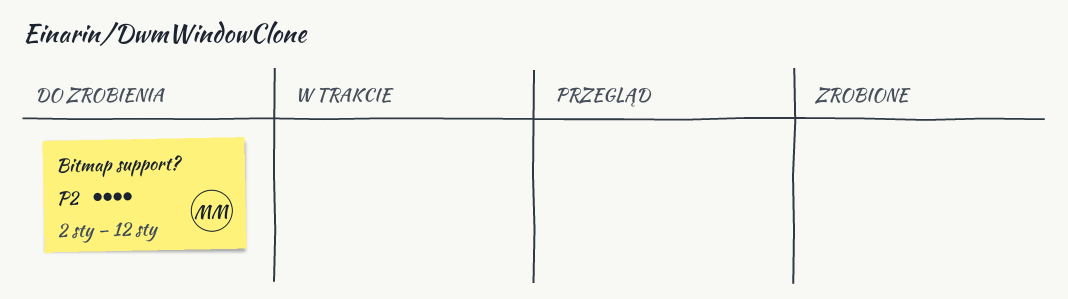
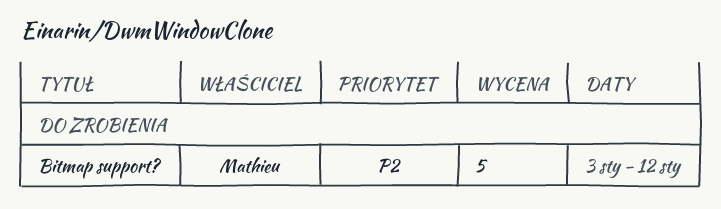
Bitmap support?, estimate: 4 -> 5
Bitmap support?, start: Jan 2 -> Jan 3

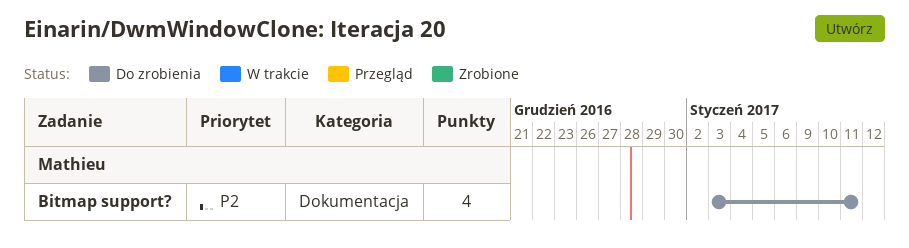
Bitmap support?, estimate: 5 -> 4
Bitmap support?, due: Jan 12 -> Jan 11

